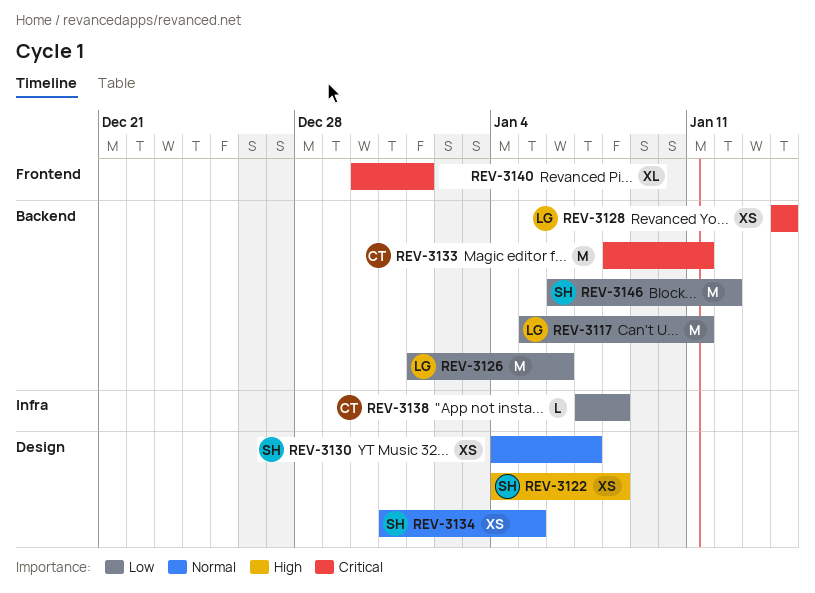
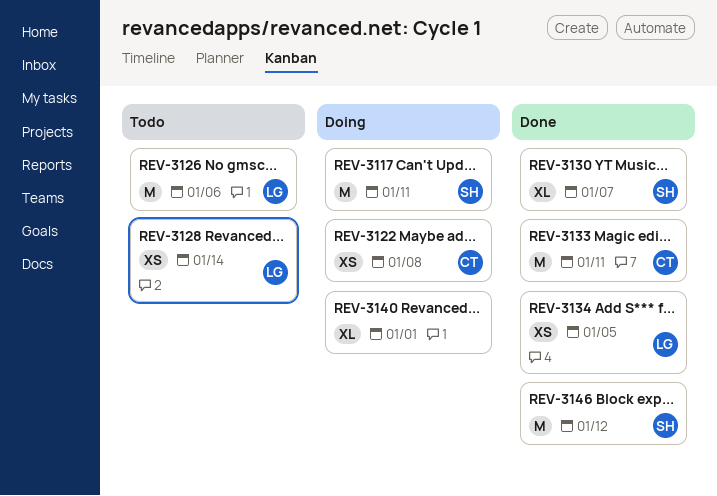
REV-3117, owner: LG -> SH
REV-3122, owner: SH -> CT
REV-3130, estimate: XS -> XL
REV-3134, owner: SH -> LG
REV-3138: present -> none

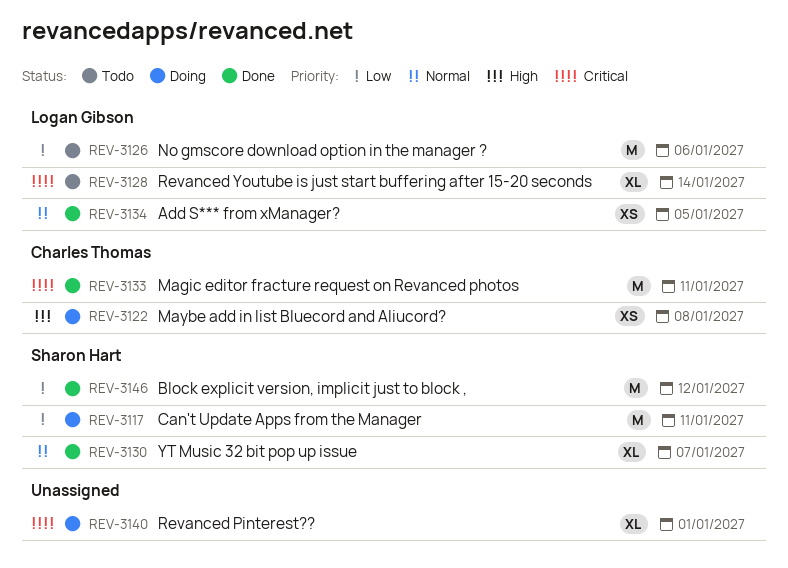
REV-3128, estimate: XS -> XL

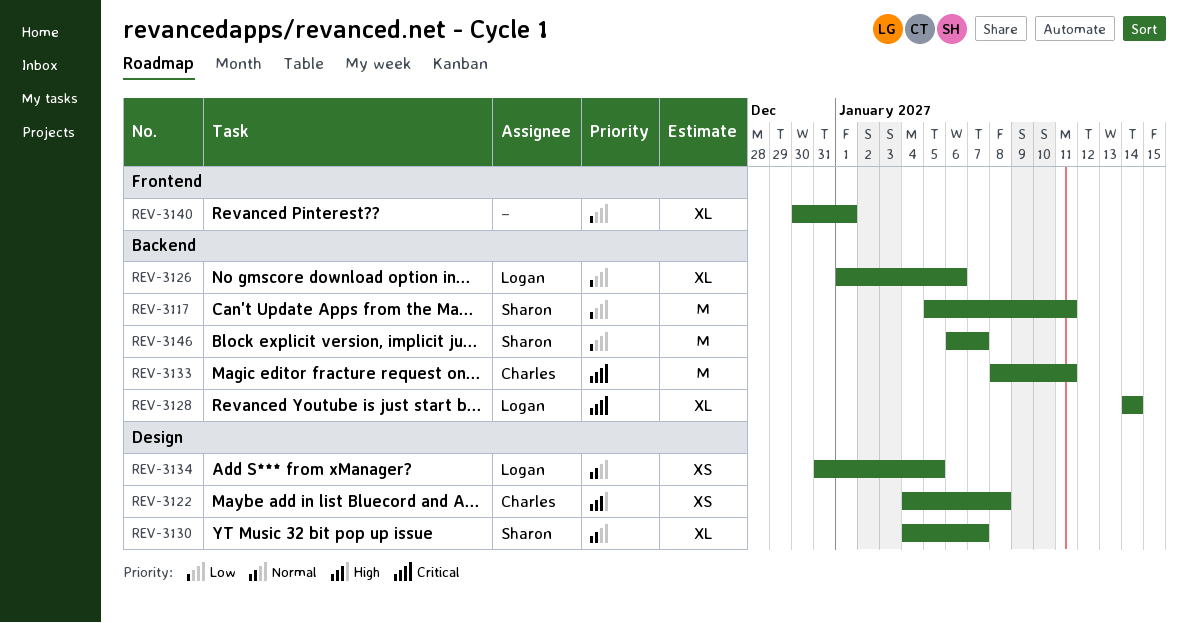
REV-3126, estimate: M -> XL
REV-3140, priority: Critical -> Low
REV-3146, due: Jan 12 -> Jan 7

